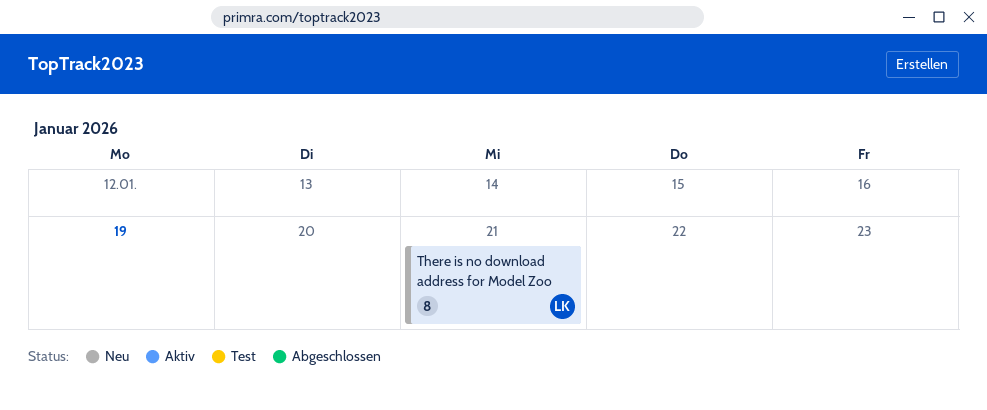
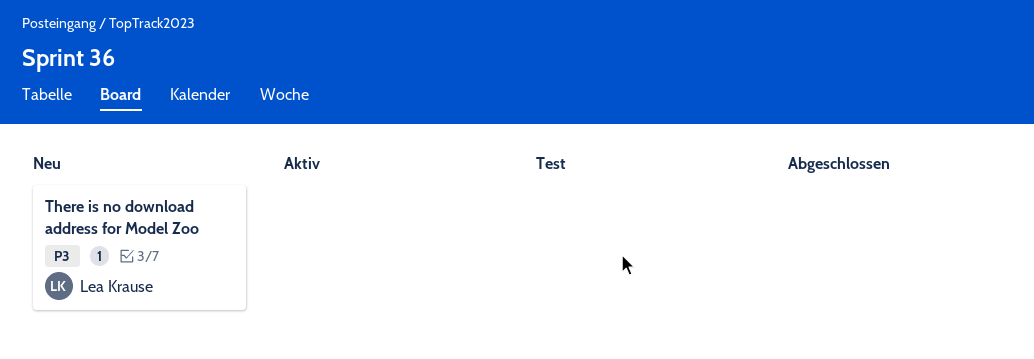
There is no download address for Model Zoo, estimate: 8 -> 1

